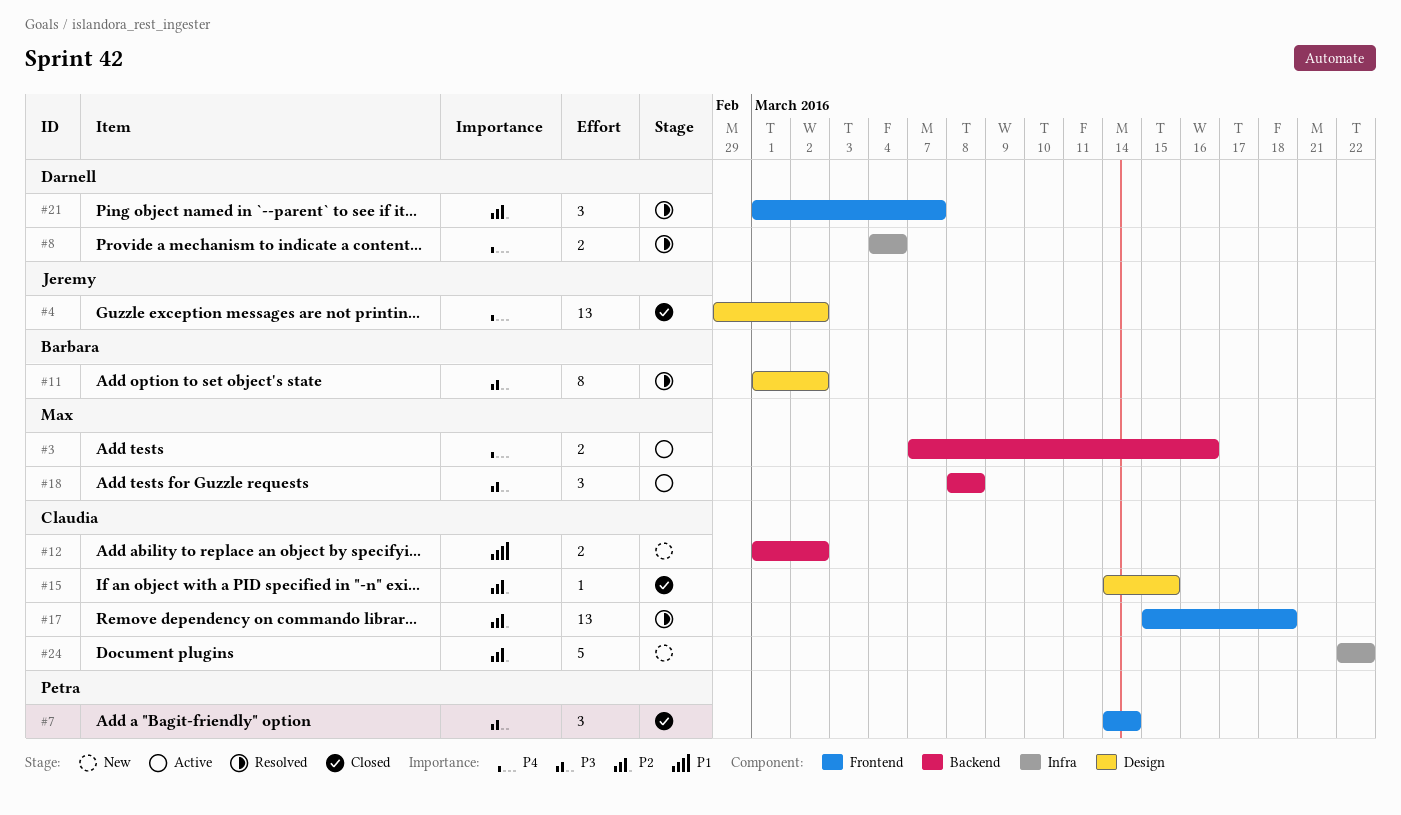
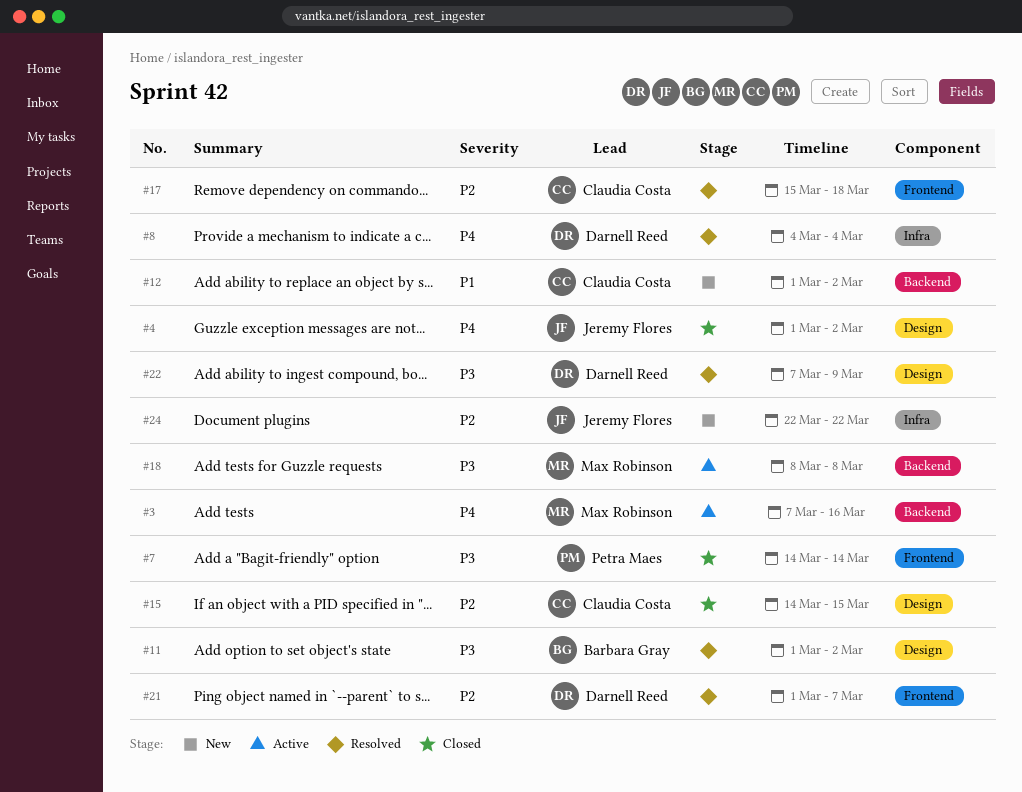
#4, start: Feb 29 -> Mar 1
#22: none -> present
#24, owner: Claudia Costa -> Jeremy Flores

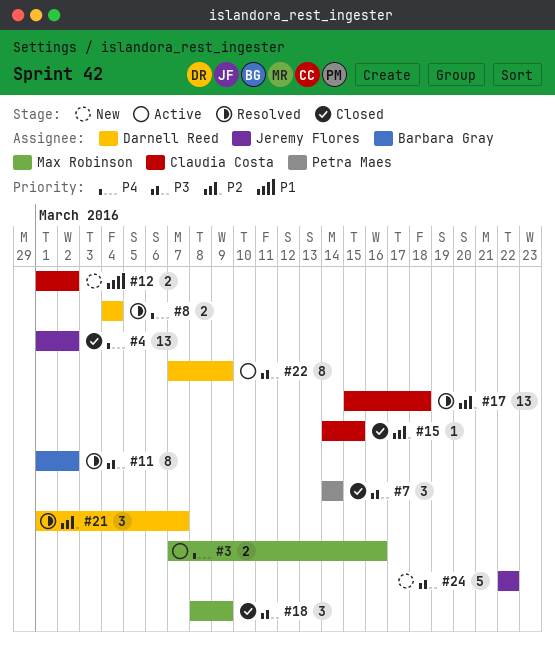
#18, status: Active -> Closed
#18, due: Mar 8 -> Mar 9
#22, status: Resolved -> Active
#24, priority: P2 -> P3

